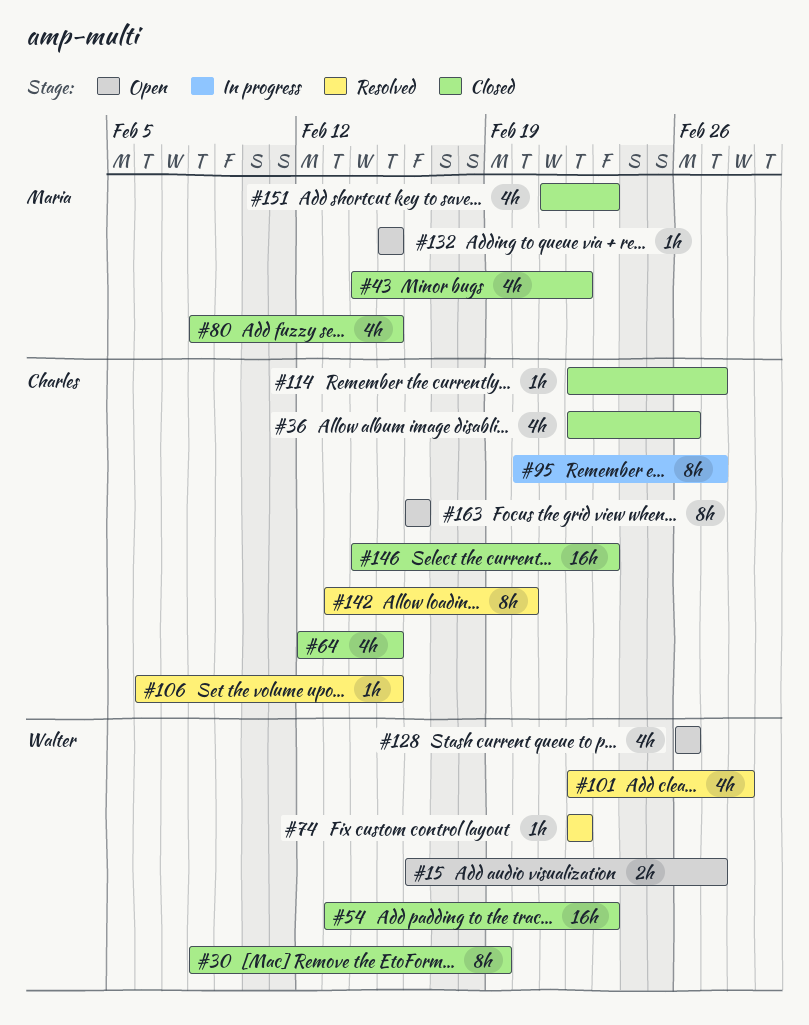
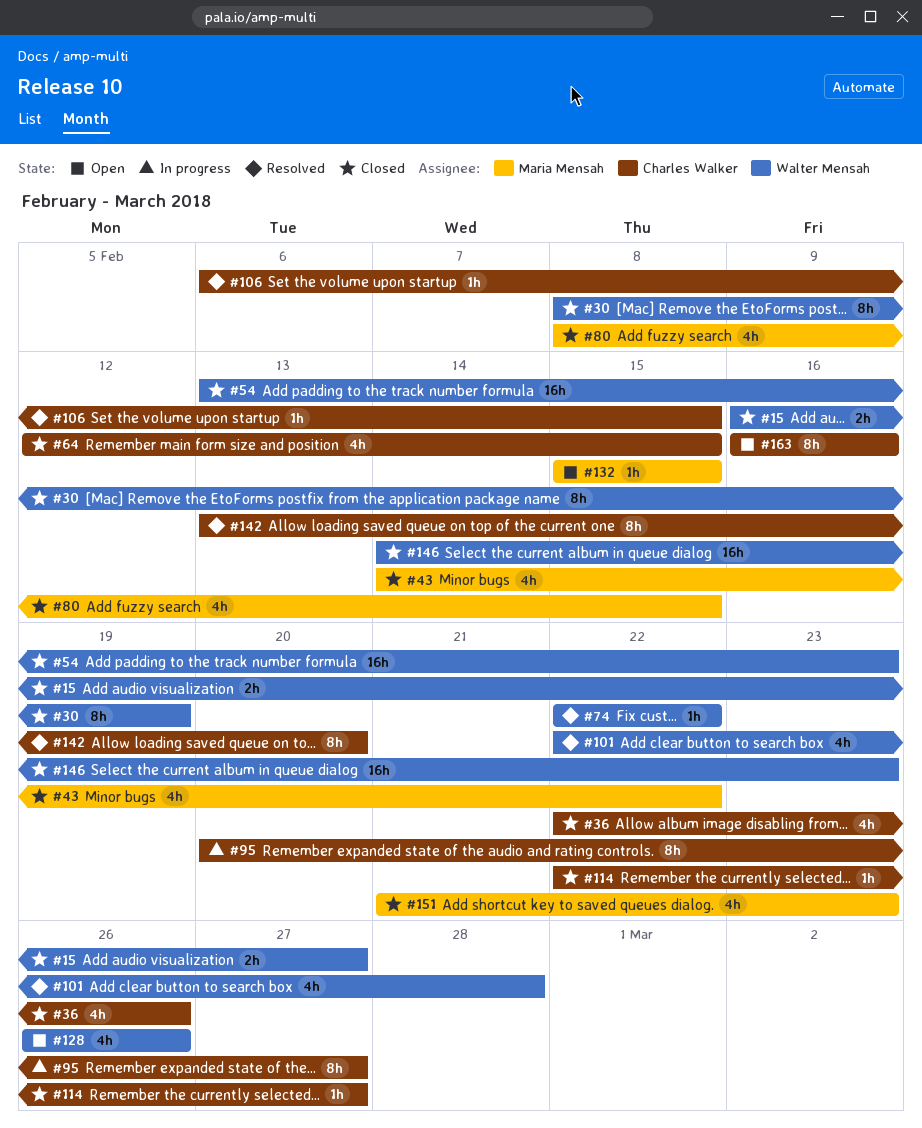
#15, status: Open -> Closed
#146, owner: Charles Walker -> Walter Mensah

